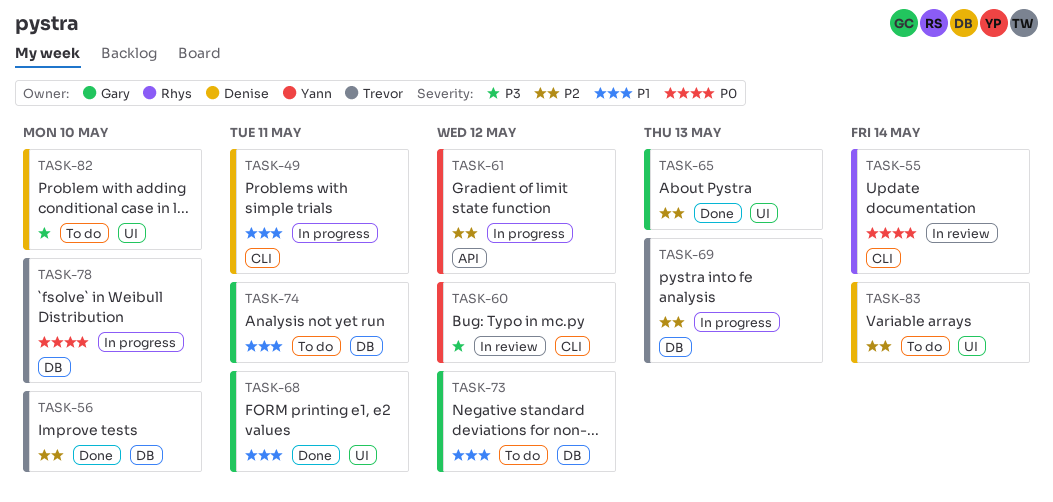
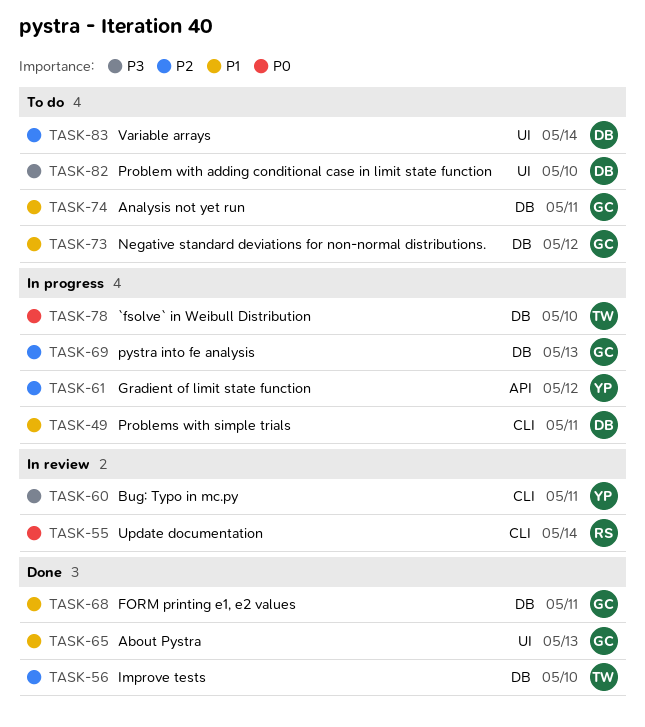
TASK-60, due: May 12 -> May 11
TASK-65, priority: P2 -> P1
TASK-68, label: UI -> DB
TASK-69, owner: Trevor -> Gary

